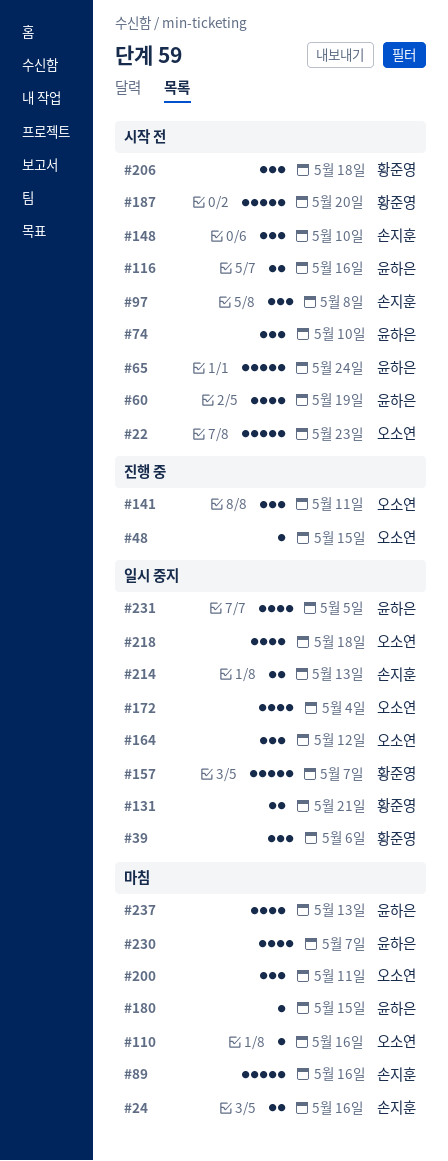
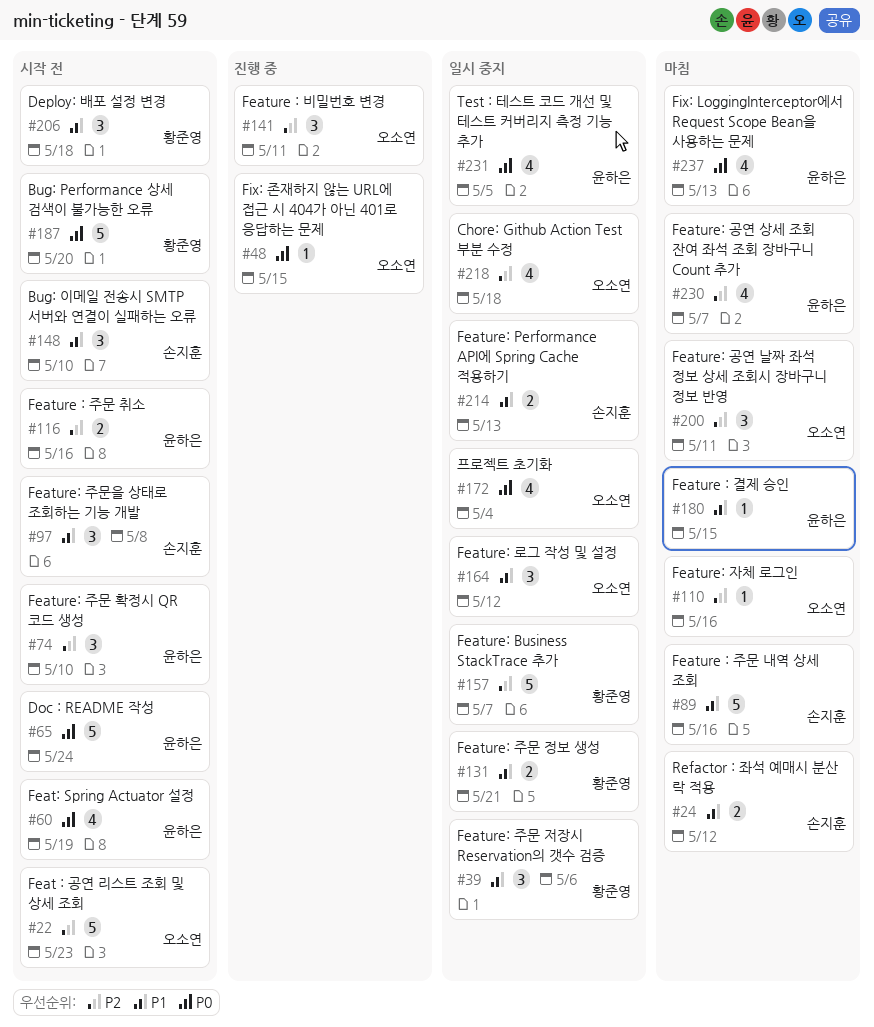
#24, due: May 16 -> May 12

